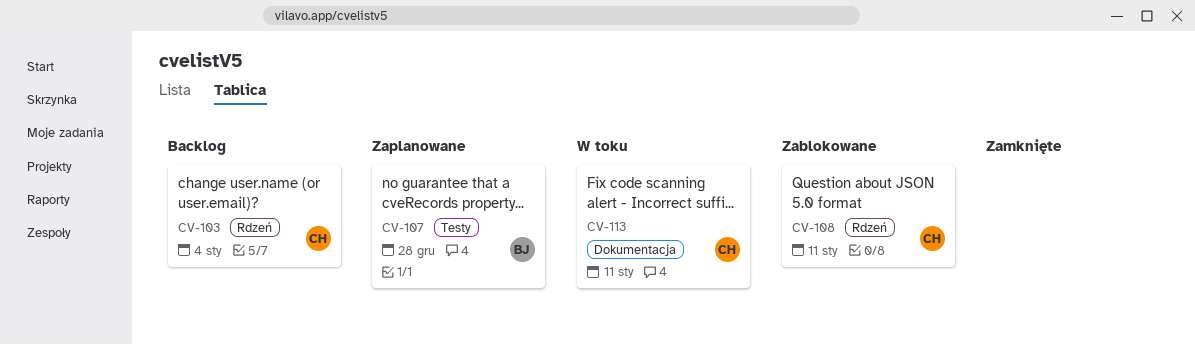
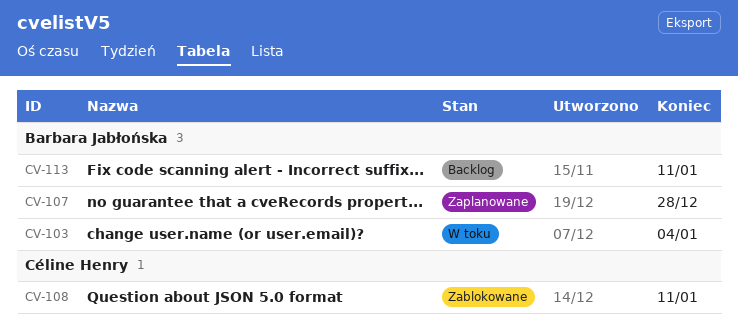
CV-103, status: Backlog -> W toku
CV-103, owner: Céline Henry -> Barbara Jabłońska
CV-113, status: W toku -> Backlog
CV-113, owner: Céline Henry -> Barbara Jabłońska

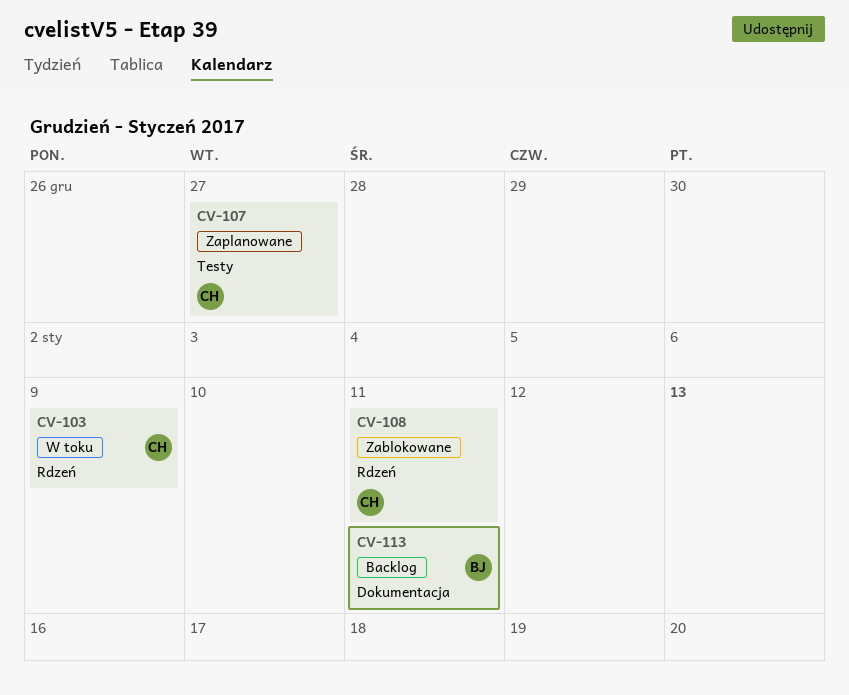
CV-103, owner: Barbara Jabłońska -> Céline Henry
CV-103, due: Jan 4 -> Jan 9
CV-107, owner: Barbara Jabłońska -> Céline Henry
CV-107, due: Dec 28 -> Dec 27

